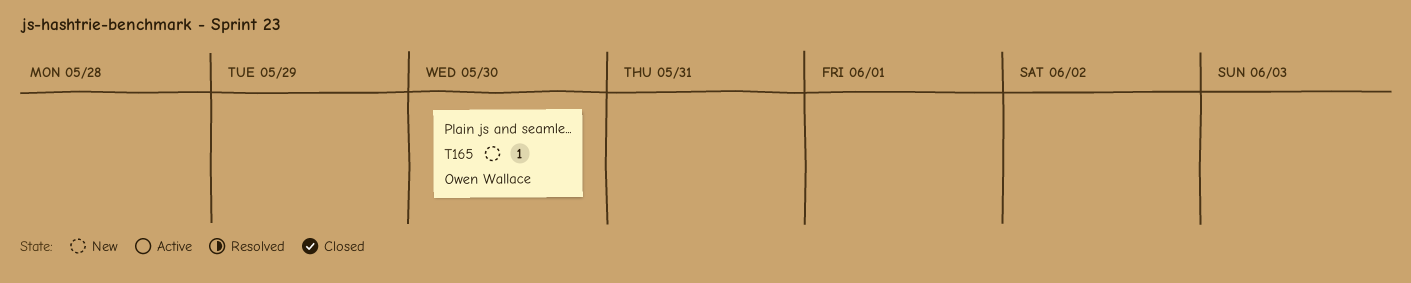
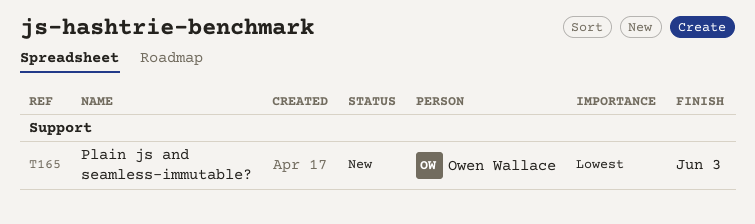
T165, due: May 30 -> Jun 3

